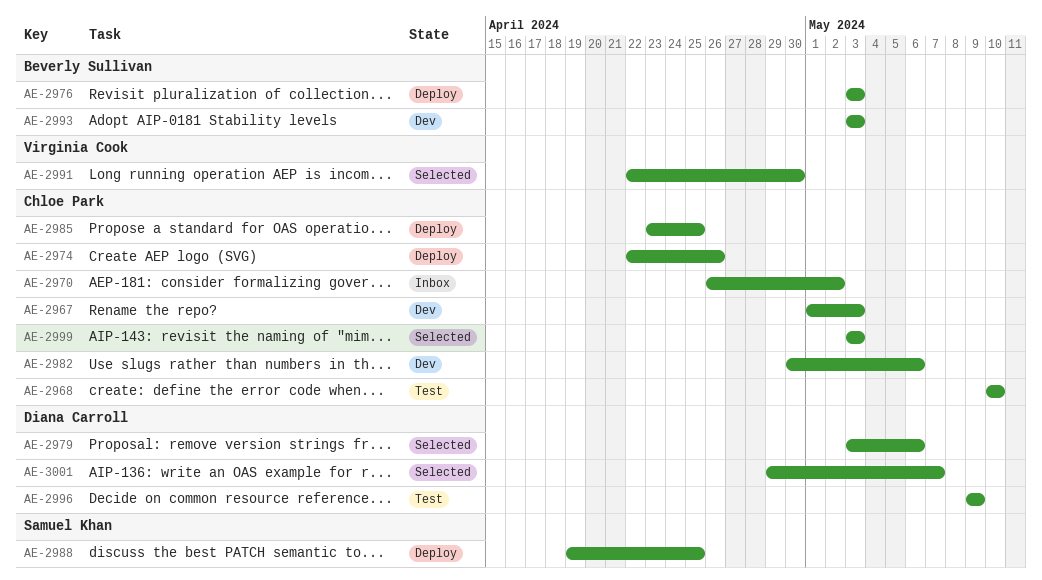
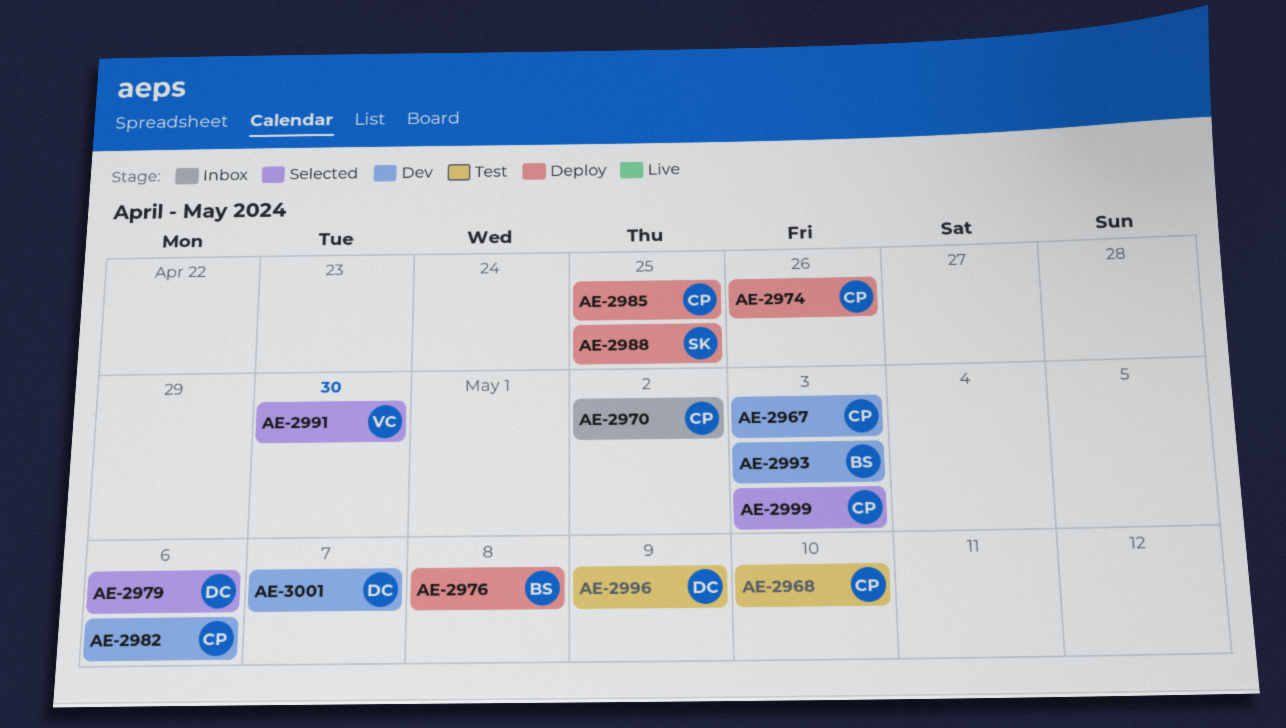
AE-2976, due: May 3 -> May 8
AE-3001, status: Selected -> Dev

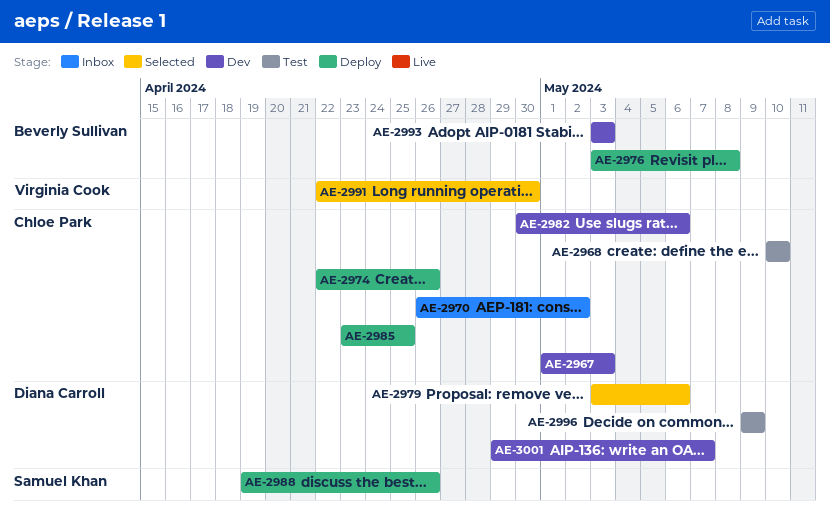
AE-2988, due: Apr 25 -> Apr 26
AE-2999: present -> none

